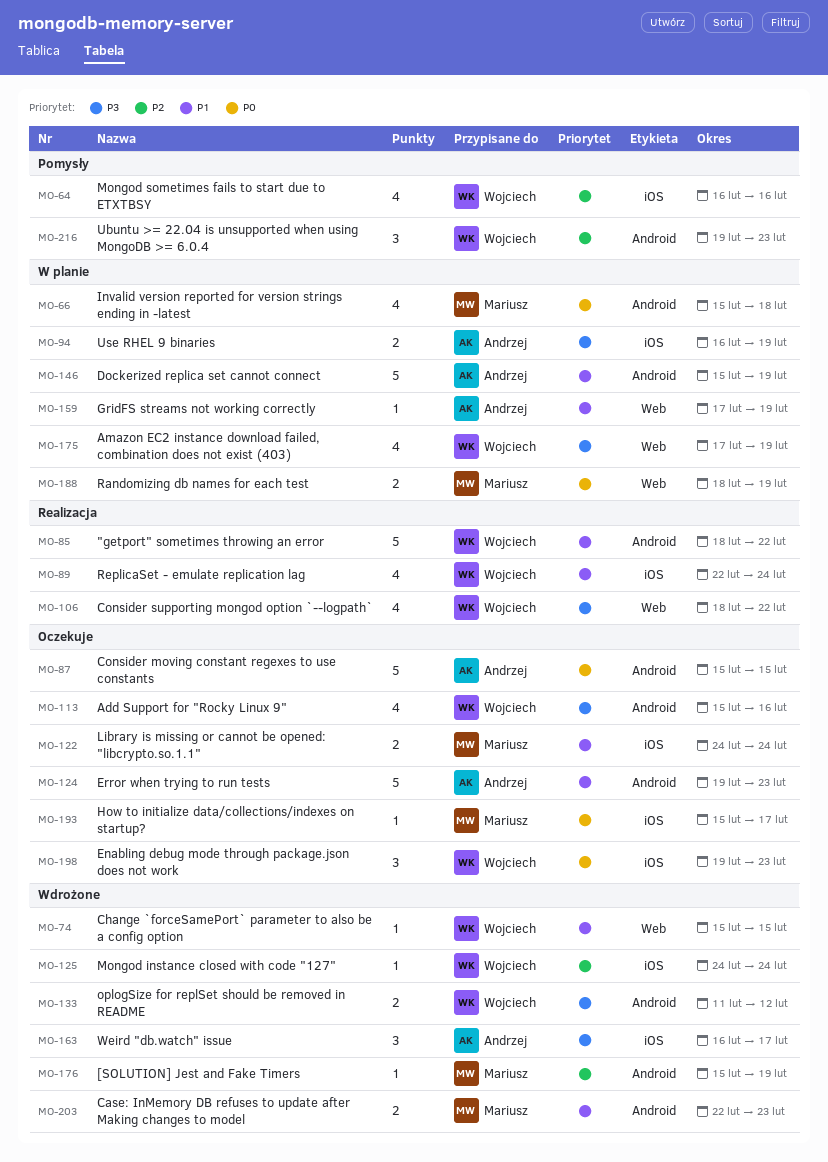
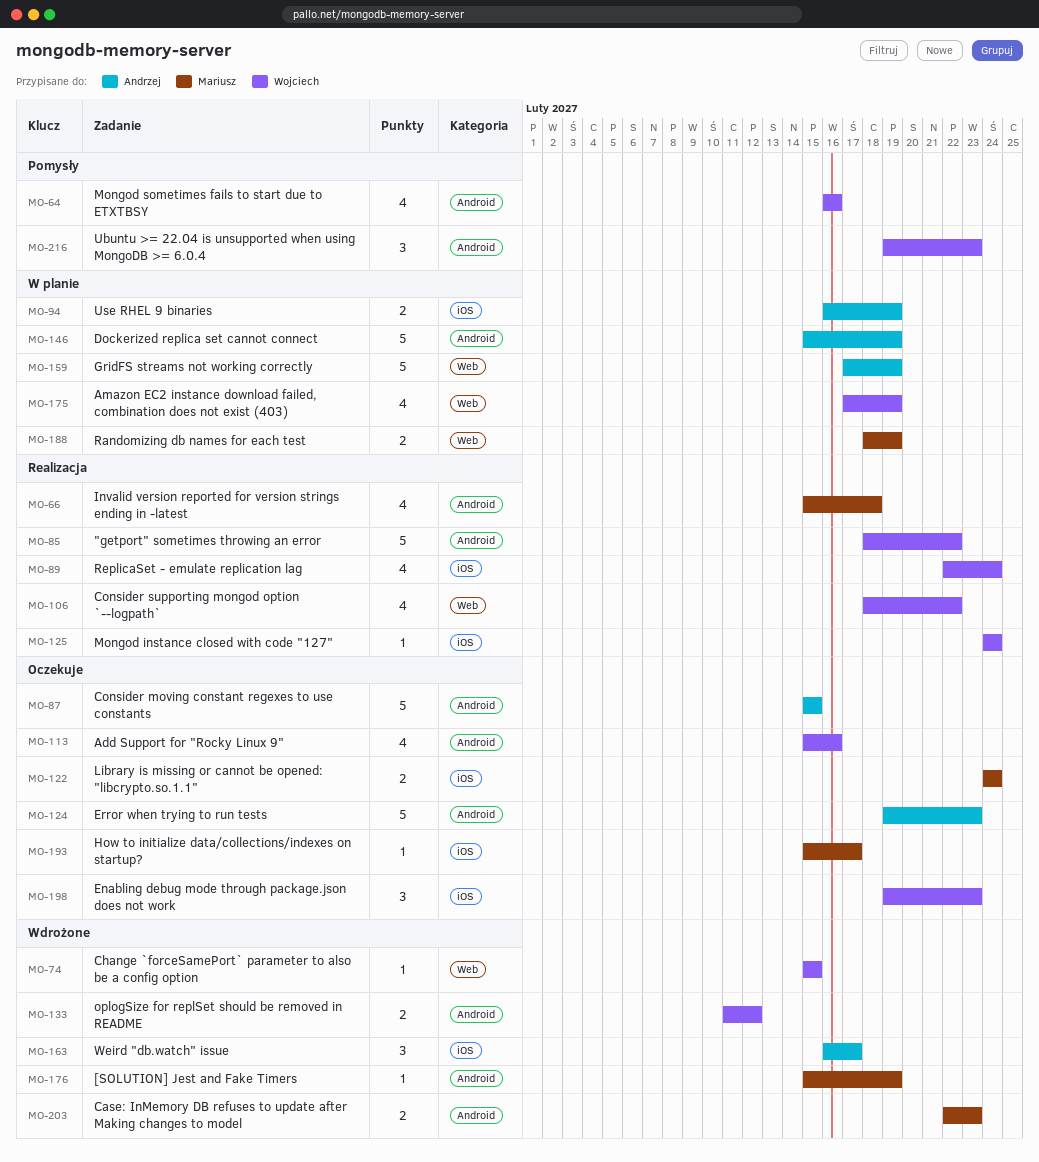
MO-64, label: iOS -> Android
MO-66, status: W planie -> Realizacja
MO-125, status: Wdrożone -> Realizacja
MO-159, estimate: 1 -> 5

